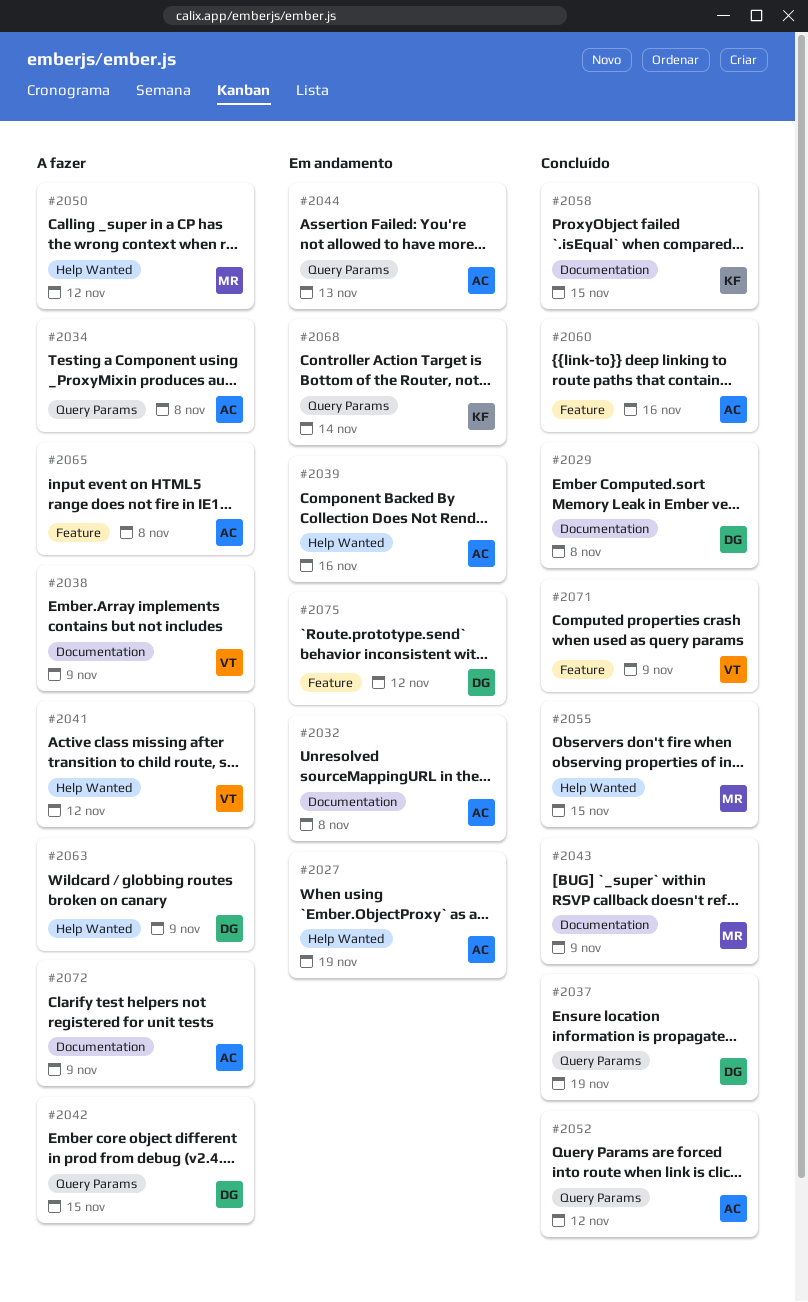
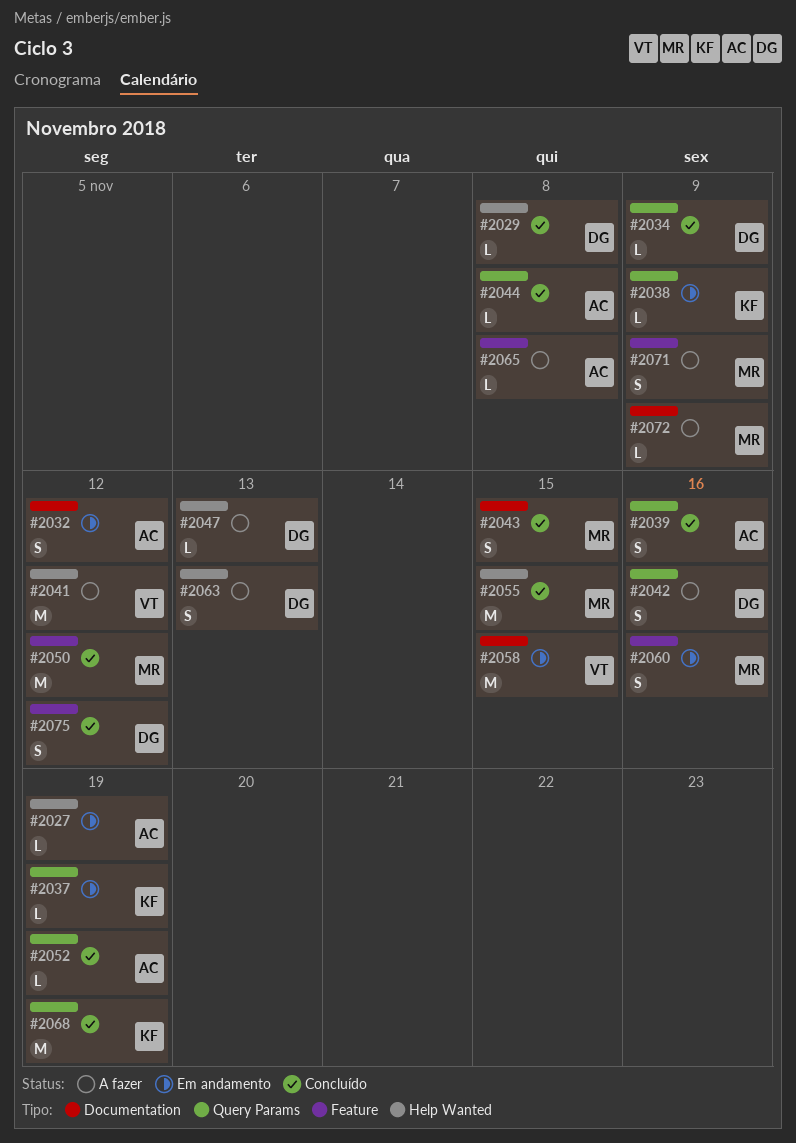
#2029, label: Documentation -> Help Wanted
#2032, due: Nov 8 -> Nov 12
#2034, status: A fazer -> Concluído
#2034, owner: AC -> DG
#2034, due: Nov 8 -> Nov 9
#2037, status: Concluído -> Em andamento
#2037, owner: DG -> KF
#2038, status: A fazer -> Em andamento
#2038, owner: VT -> KF
#2038, label: Documentation -> Query Params
#2039, status: Em andamento -> Concluído
#2039, label: Help Wanted -> Query Params
#2042, due: Nov 15 -> Nov 16
#2043, due: Nov 9 -> Nov 15
#2044, status: Em andamento -> Concluído
#2044, due: Nov 13 -> Nov 8
#2047: none -> present
#2050, status: A fazer -> Concluído
#2050, label: Help Wanted -> Feature
#2052, due: Nov 12 -> Nov 19
#2058, status: Concluído -> Em andamento
#2058, owner: KF -> VT
#2060, status: Concluído -> Em andamento
#2060, owner: AC -> MR
#2063, due: Nov 9 -> Nov 13
#2068, status: Em andamento -> Concluído
#2068, due: Nov 14 -> Nov 19
#2071, status: Concluído -> A fazer
#2071, owner: VT -> MR
#2072, owner: AC -> MR
#2075, status: Em andamento -> Concluído

